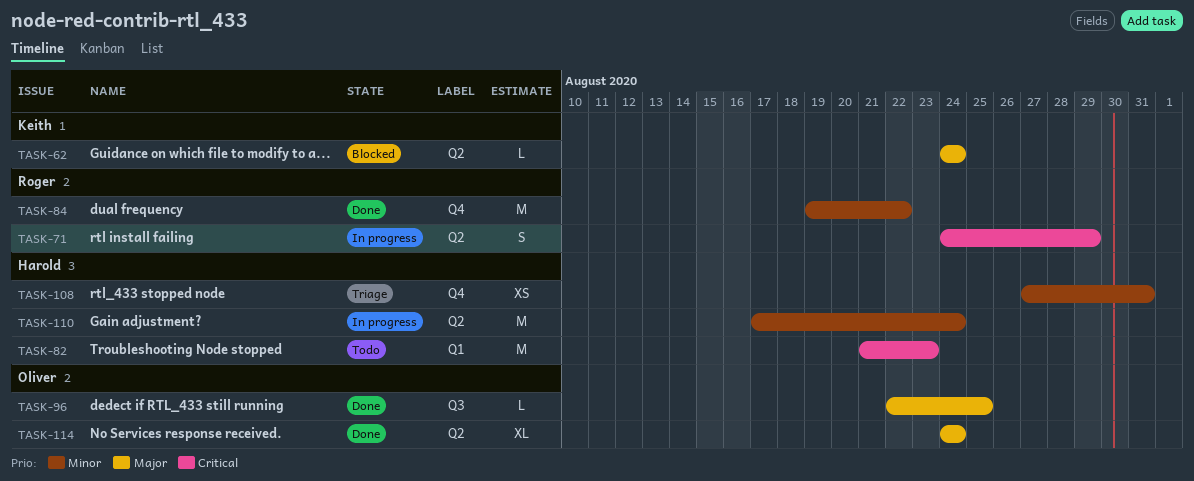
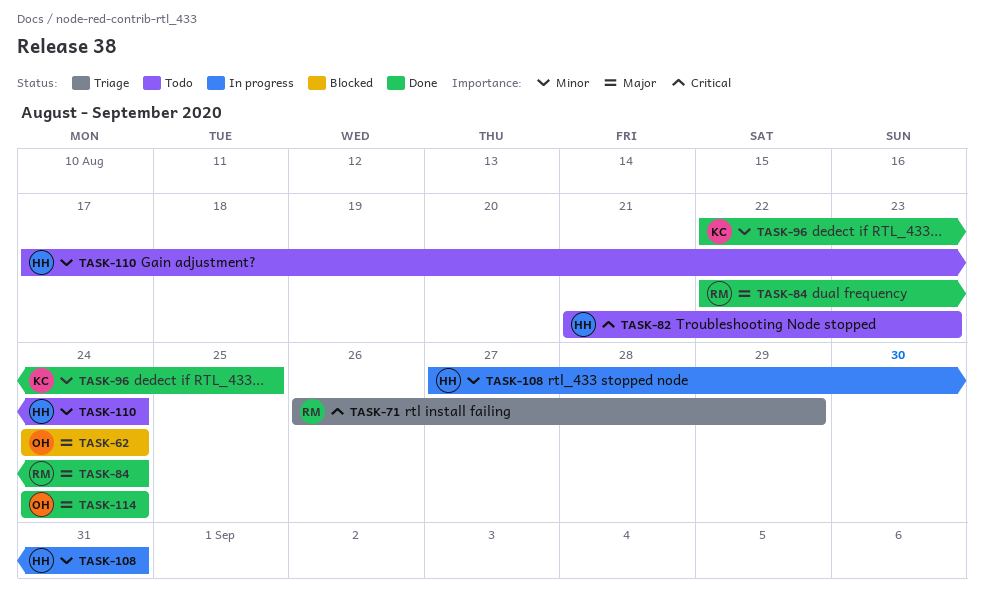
TASK-62, owner: Keith -> Oliver
TASK-71, status: In progress -> Triage
TASK-71, start: Aug 24 -> Aug 26
TASK-84, priority: Minor -> Major
TASK-84, start: Aug 19 -> Aug 22
TASK-84, due: Aug 22 -> Aug 24
TASK-96, owner: Oliver -> Keith
TASK-96, priority: Major -> Minor
TASK-108, status: Triage -> In progress
TASK-110, status: In progress -> Todo

